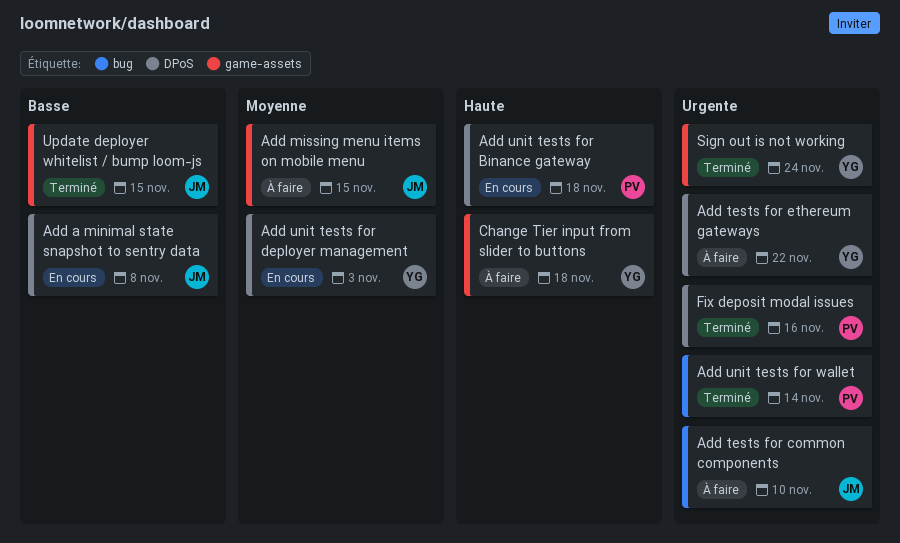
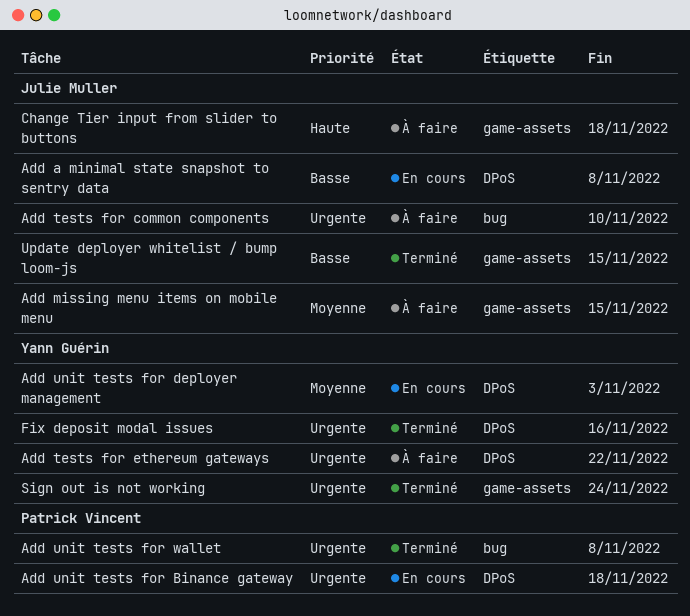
Add unit tests for Binance gateway, priority: Haute -> Urgente
Add unit tests for wallet, due: Nov 14 -> Nov 8
Change Tier input from slider to buttons, owner: Yann Guérin -> Julie Muller
Fix deposit modal issues, owner: Patrick Vincent -> Yann Guérin

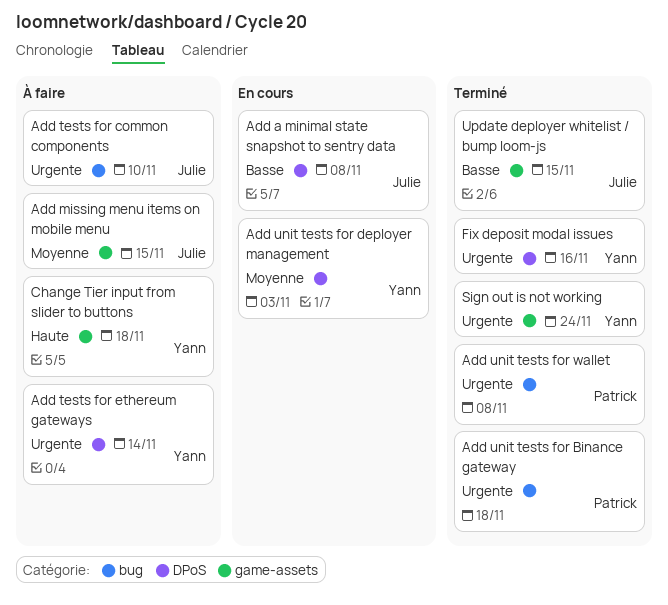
Add tests for ethereum gateways, due: Nov 22 -> Nov 14
Add unit tests for Binance gateway, status: En cours -> Terminé
Add unit tests for Binance gateway, label: DPoS -> bug
Change Tier input from slider to buttons, owner: Julie Muller -> Yann Guérin

